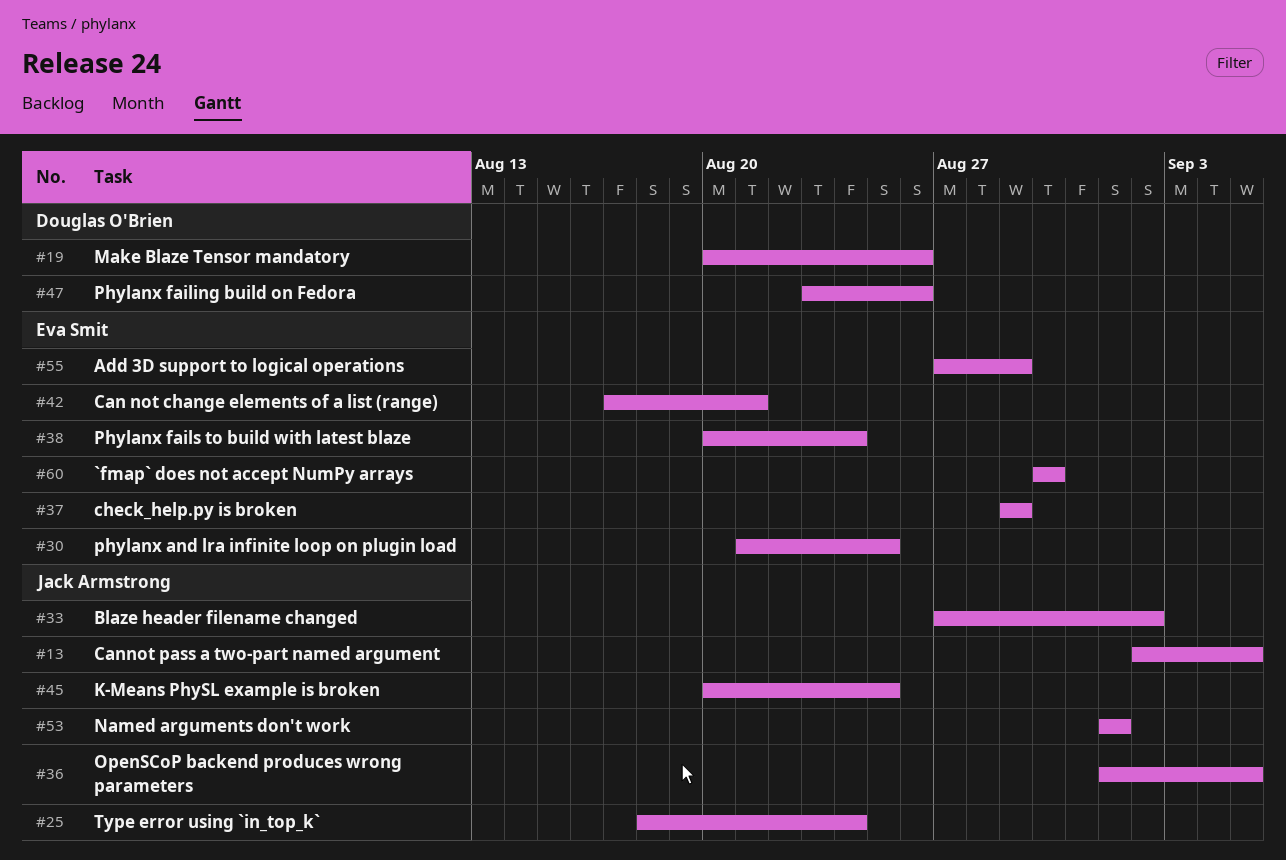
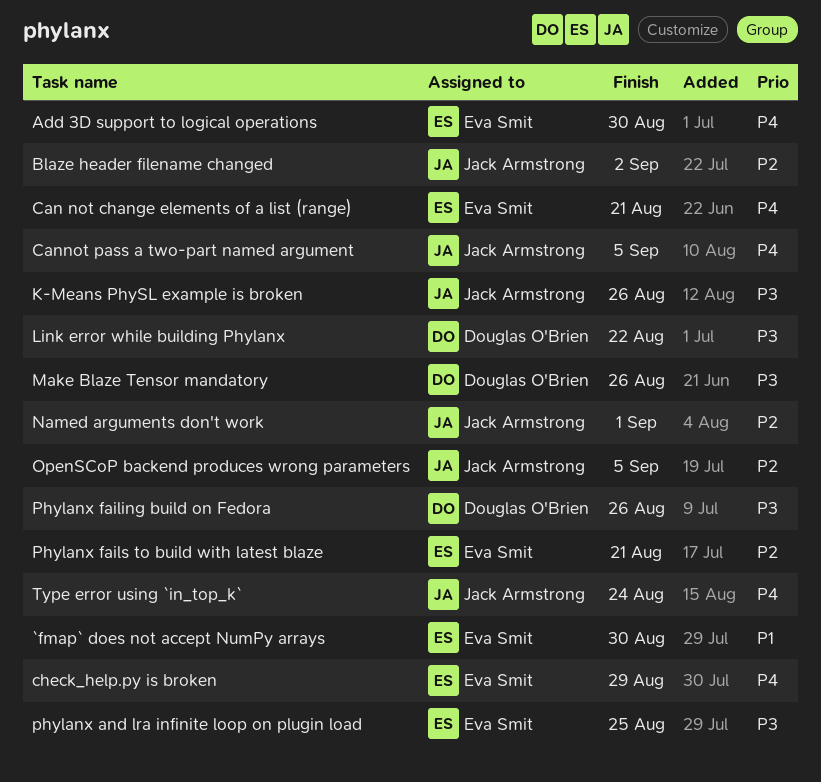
Add 3D support to logical operations, due: Aug 29 -> Aug 30
K-Means PhySL example is broken, due: Aug 25 -> Aug 26
Link error while building Phylanx: none -> present
Phylanx fails to build with latest blaze, due: Aug 24 -> Aug 21

